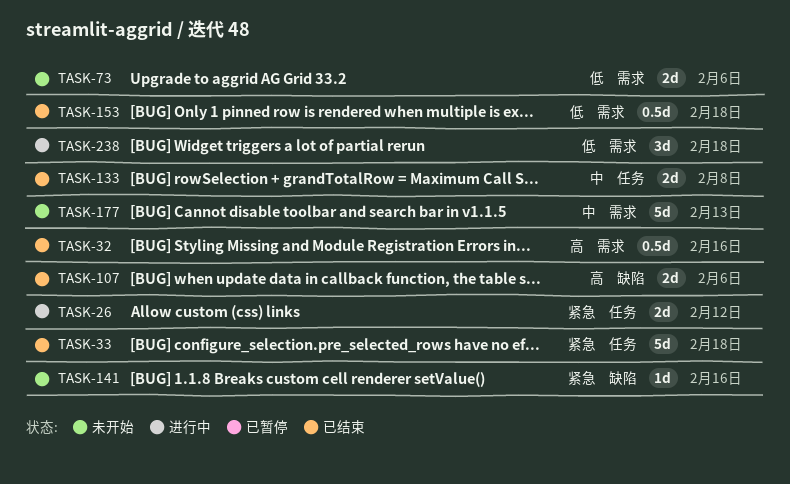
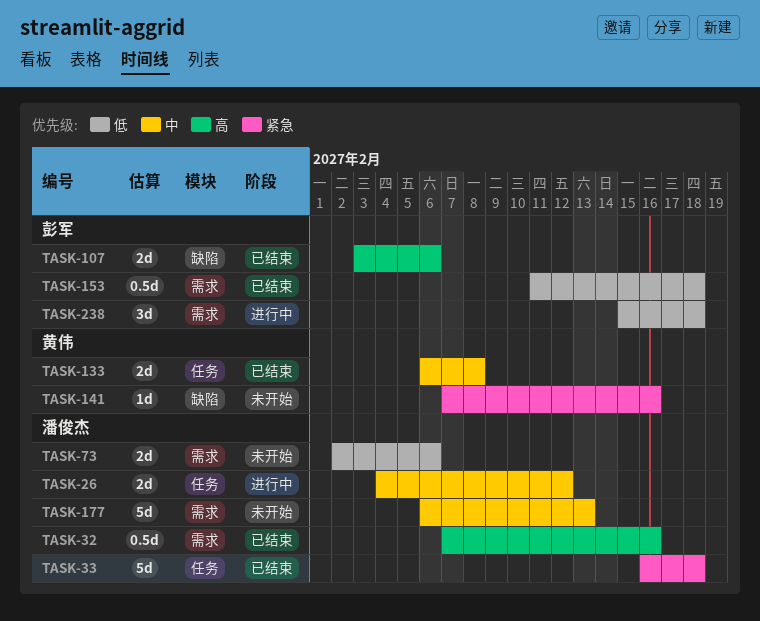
TASK-26, priority: 紧急 -> 中

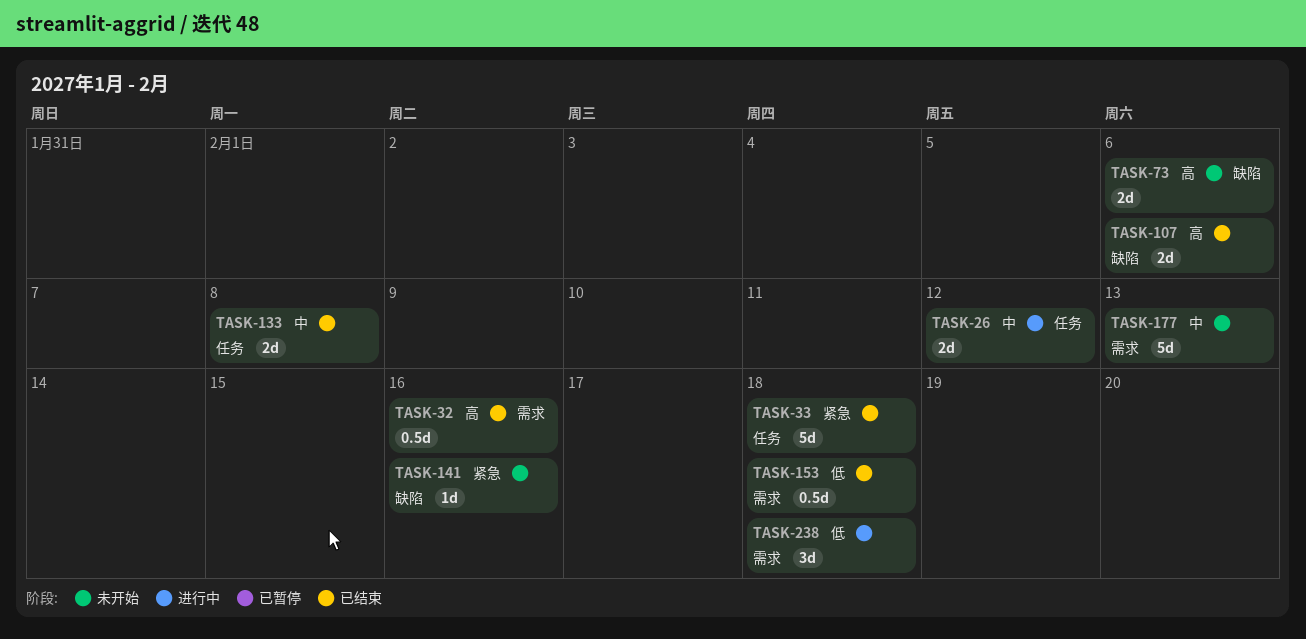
TASK-73, priority: 低 -> 高
TASK-73, label: 需求 -> 缺陷

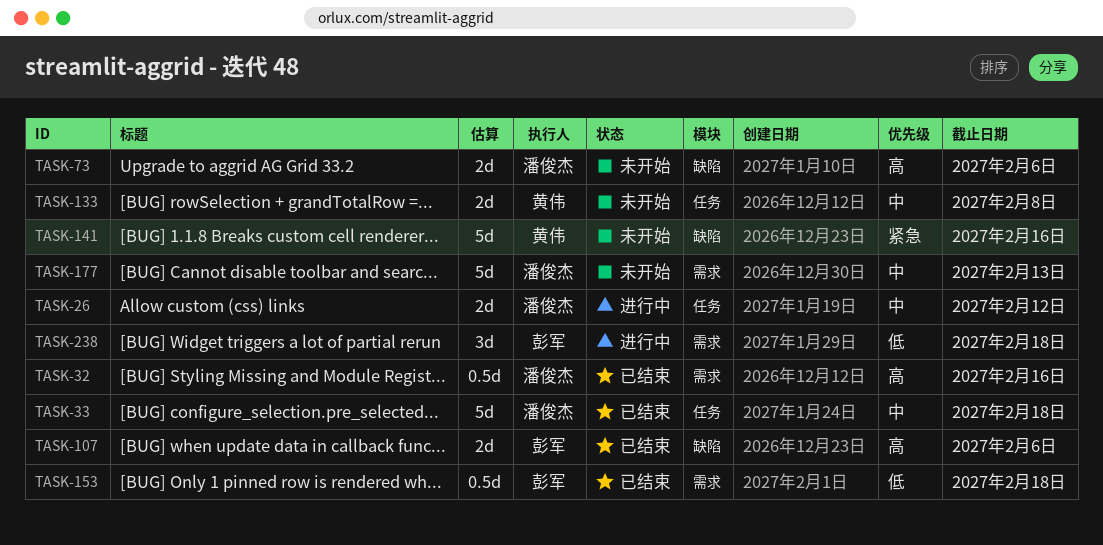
TASK-33, priority: 紧急 -> 中
TASK-133, status: 已结束 -> 未开始
TASK-141, estimate: 1d -> 5d

